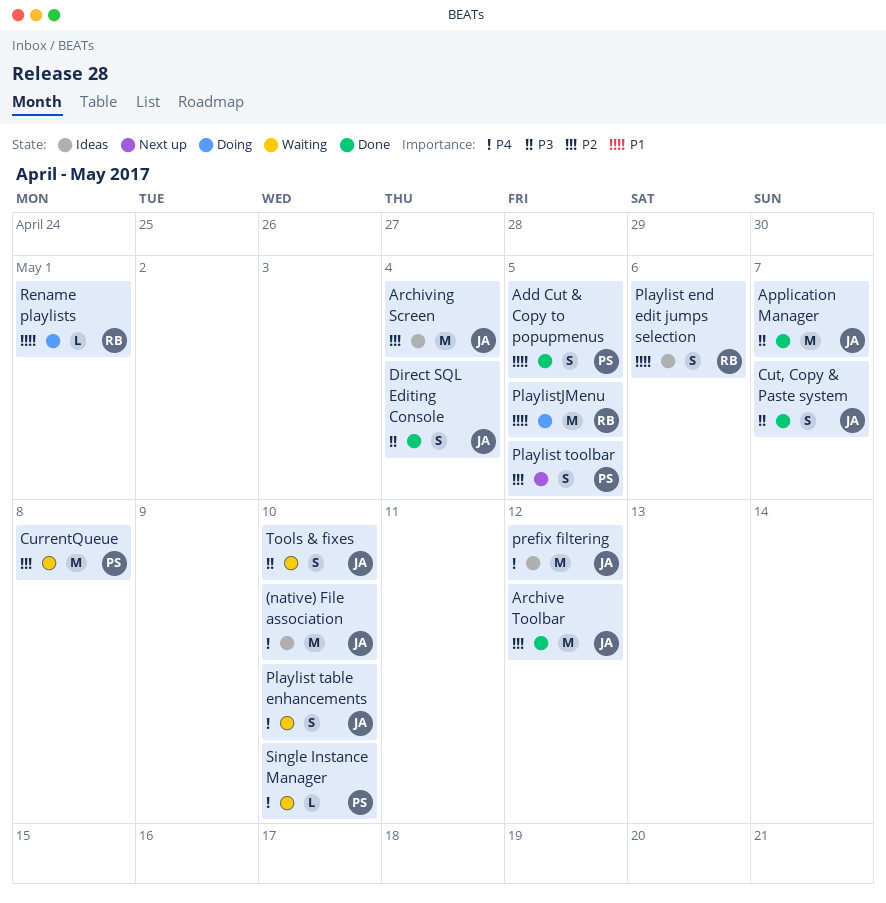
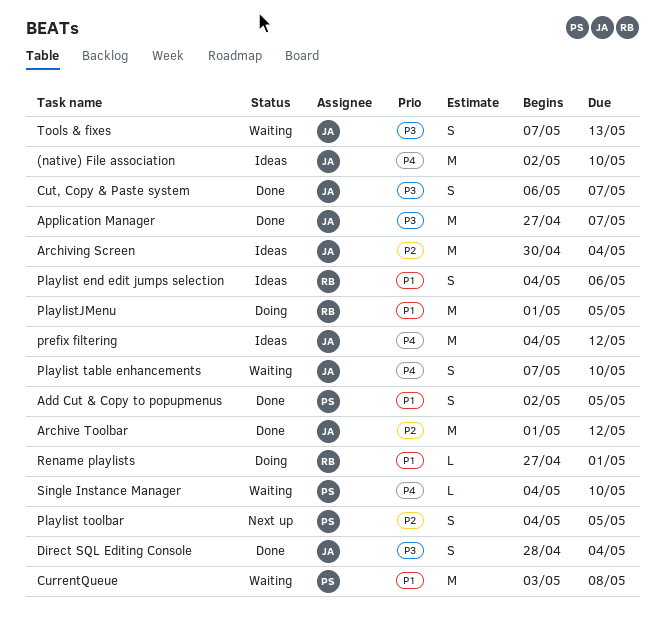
CurrentQueue, priority: P2 -> P1
Tools & fixes, due: May 10 -> May 13

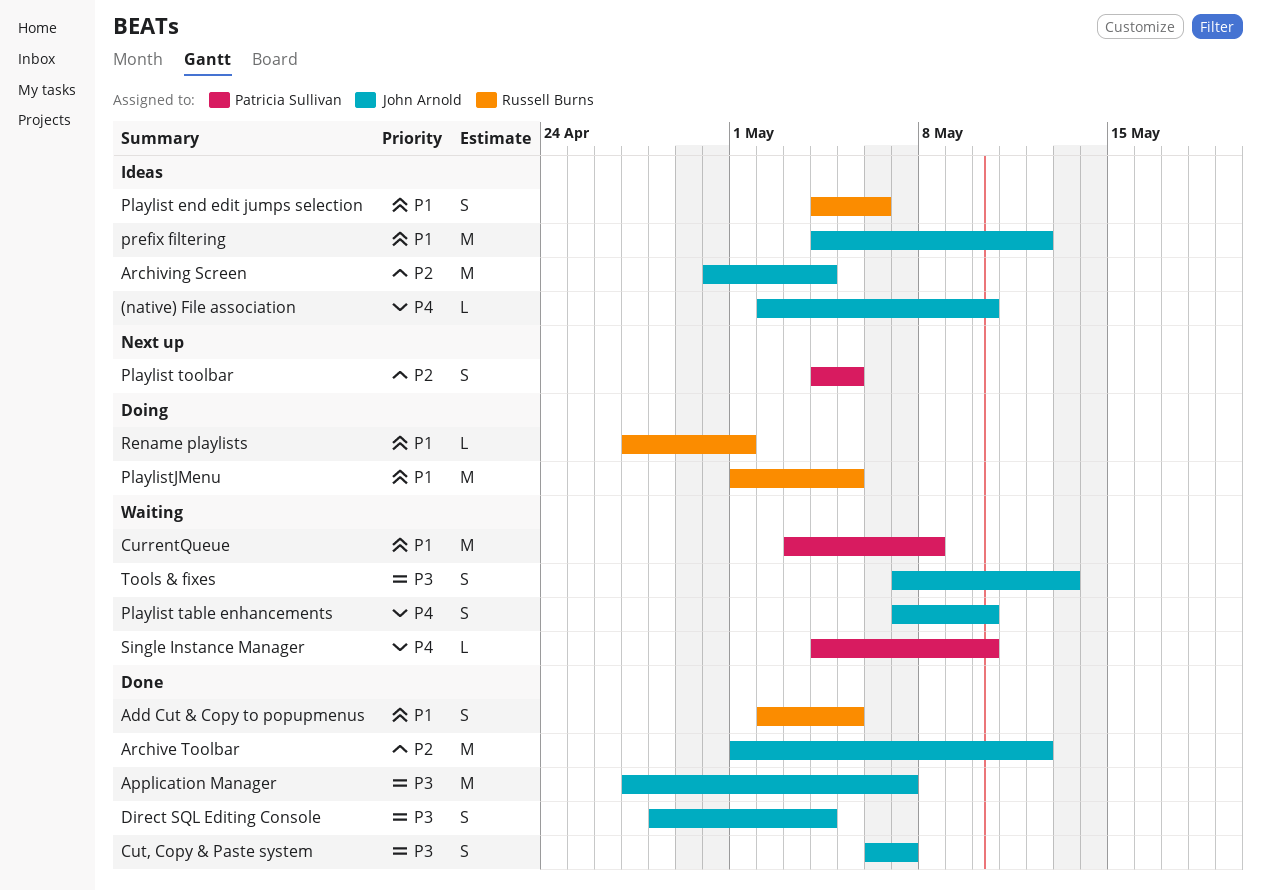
(native) File association, estimate: M -> L
Add Cut & Copy to popupmenus, owner: Patricia Sullivan -> Russell Burns
prefix filtering, priority: P4 -> P1

